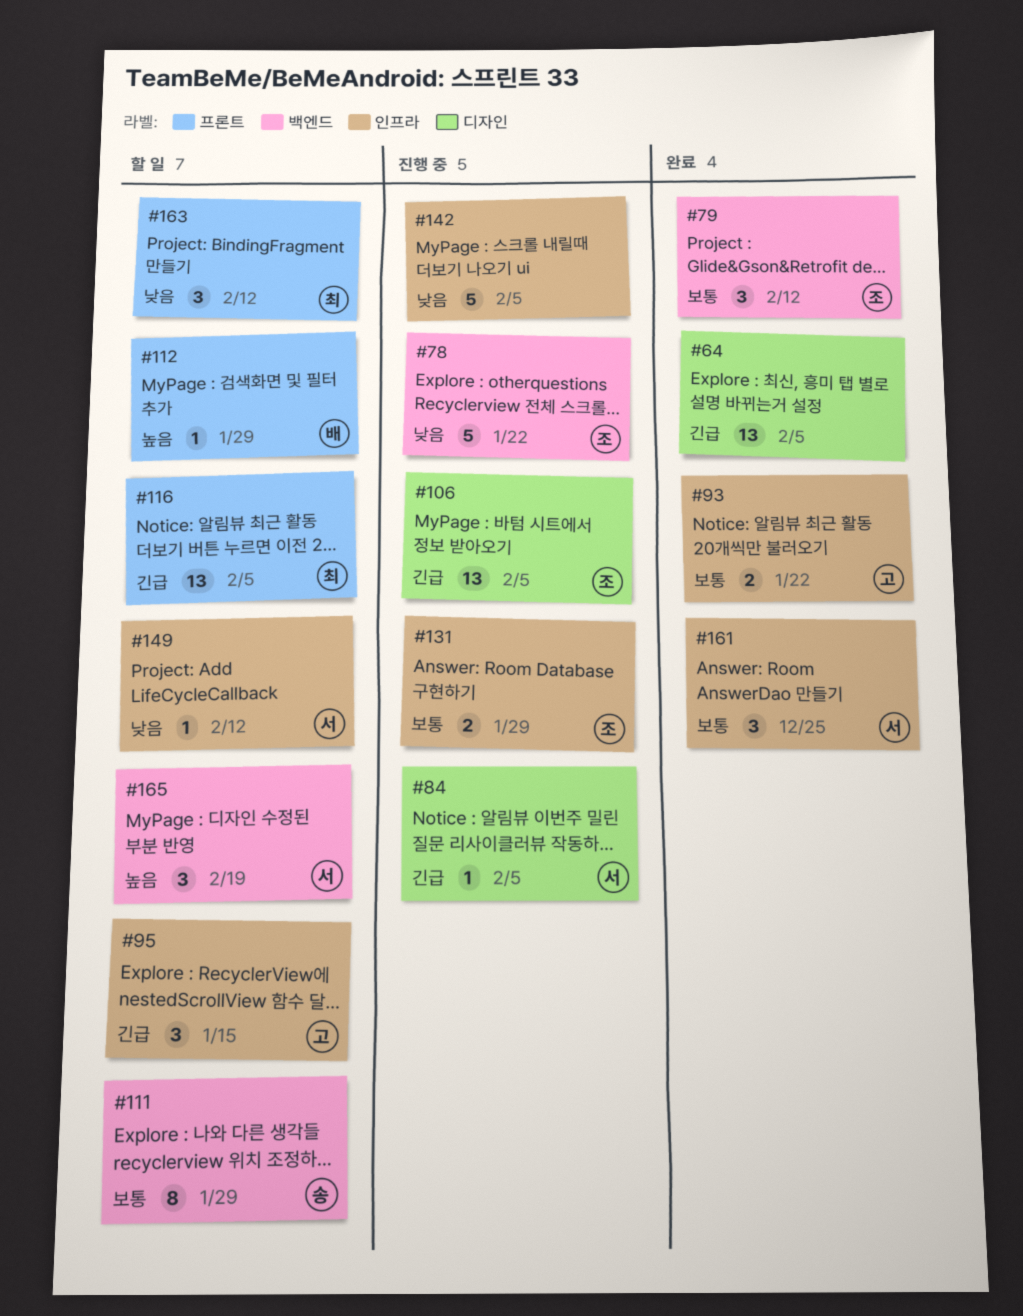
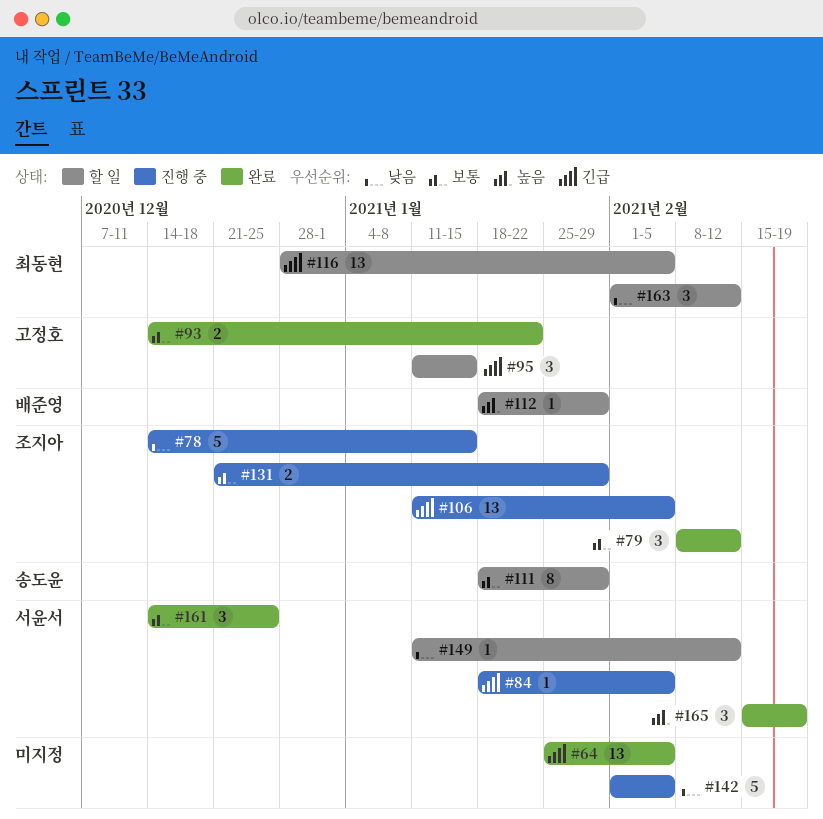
#78, due: Jan 22 -> Jan 15
#165, status: 할 일 -> 완료

